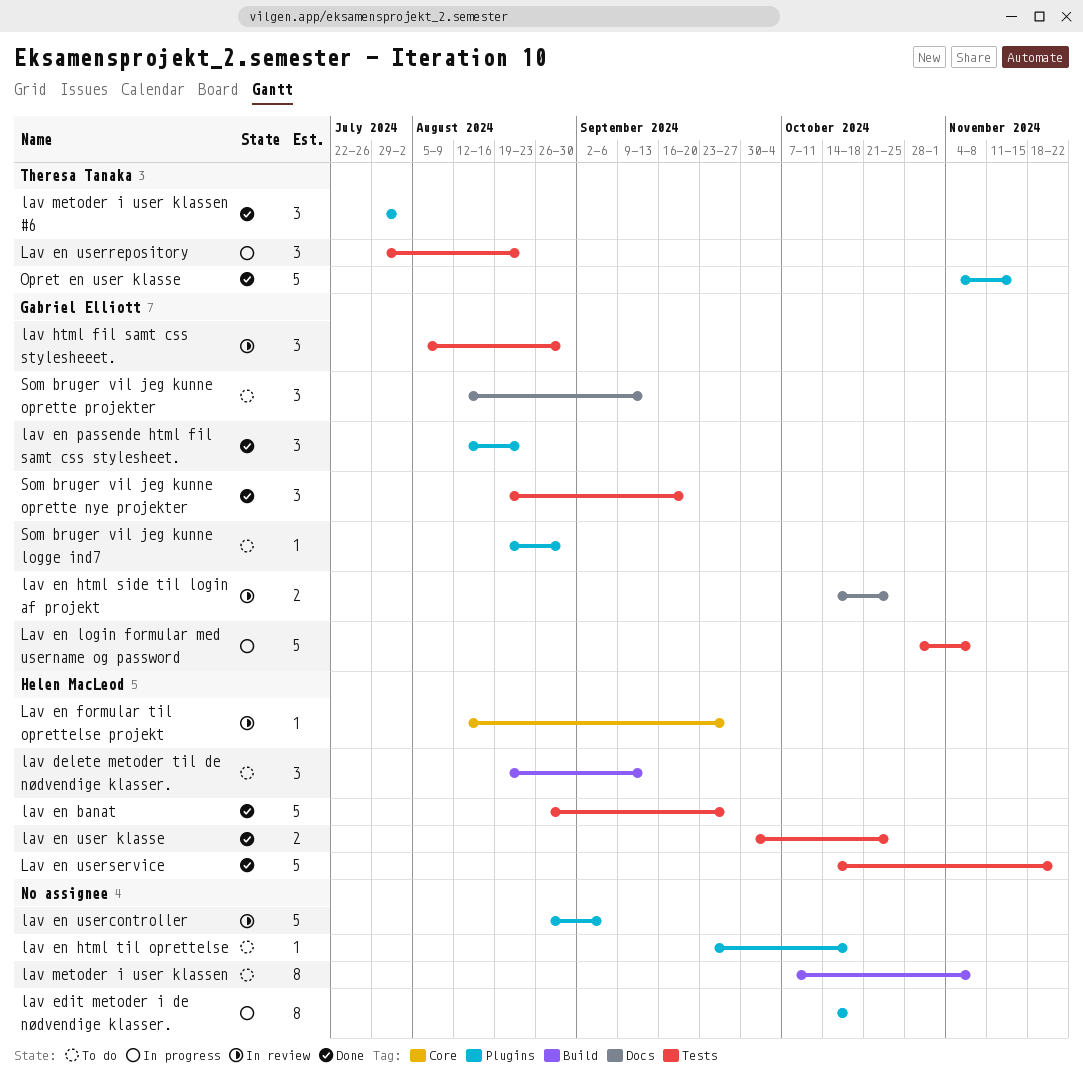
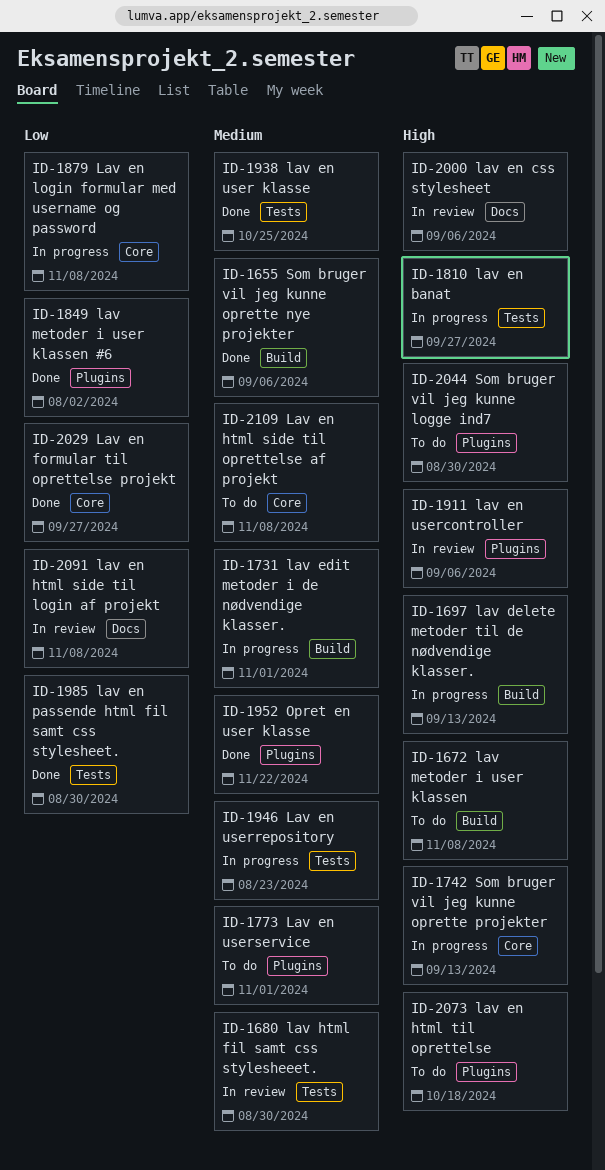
lav delete metoder til de nødvendige klasser., status: To do -> In progress
lav edit metoder i de nødvendige klasser., label: Plugins -> Build
lav edit metoder i de nødvendige klasser., due: Oct 18 -> Nov 1
lav en banat, status: Done -> In progress
lav en css stylesheet: none -> present
Lav en formular til oprettelse projekt, status: In review -> Done
lav en html side til login af projekt, due: Oct 25 -> Nov 8
Lav en html side til oprettelse af projekt: none -> present
Lav en login formular med username og password, label: Tests -> Core
lav en passende html fil samt css stylesheet., label: Plugins -> Tests
lav en passende html fil samt css stylesheet., due: Aug 23 -> Aug 30
Lav en userservice, status: Done -> To do
Lav en userservice, label: Tests -> Plugins
Lav en userservice, due: Nov 22 -> Nov 1
Opret en user klasse, due: Nov 15 -> Nov 22
Som bruger vil jeg kunne oprette nye projekter, label: Tests -> Build
Som bruger vil jeg kunne oprette nye projekter, due: Sep 20 -> Sep 6
Som bruger vil jeg kunne oprette projekter, status: To do -> In progress
Som bruger vil jeg kunne oprette projekter, label: Docs -> Core

